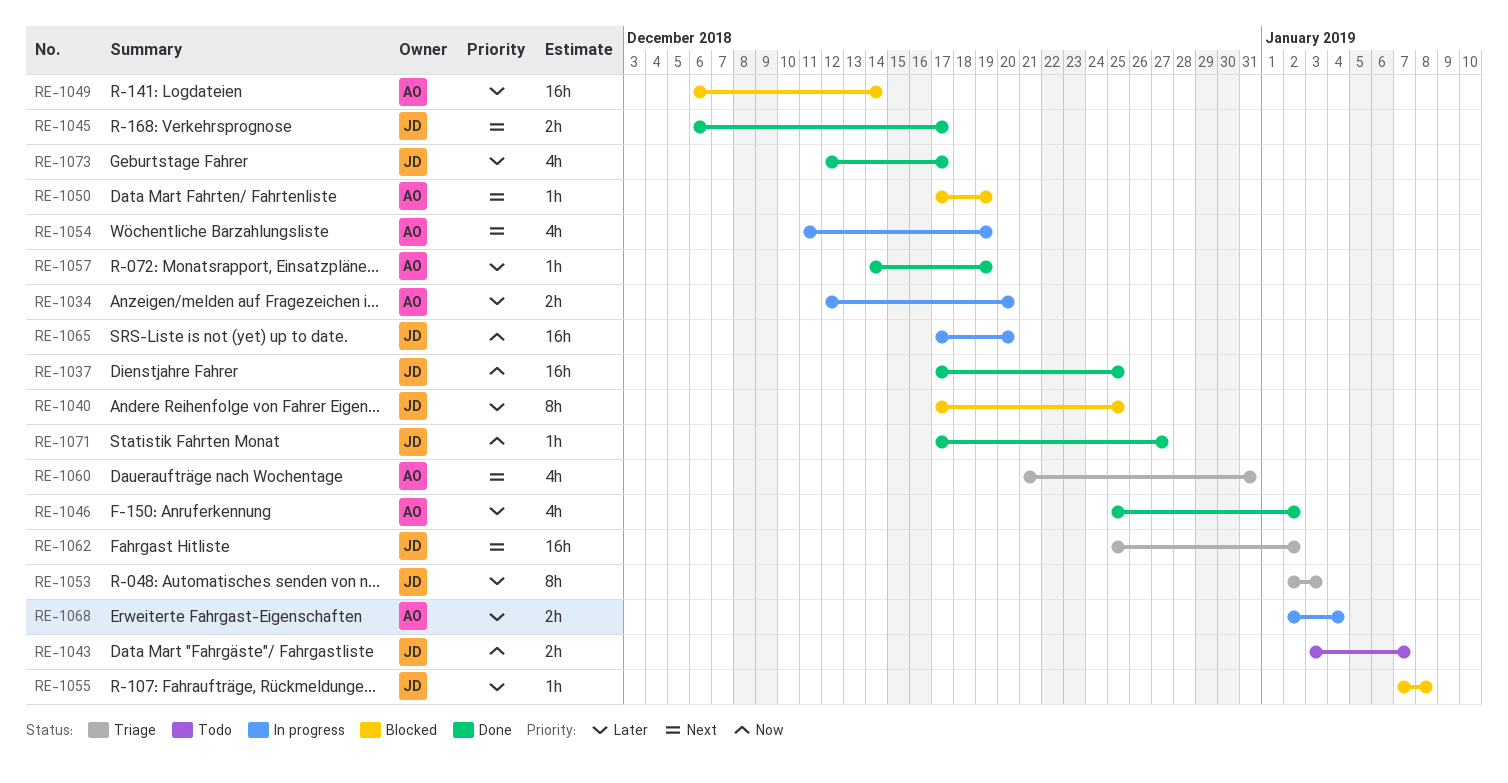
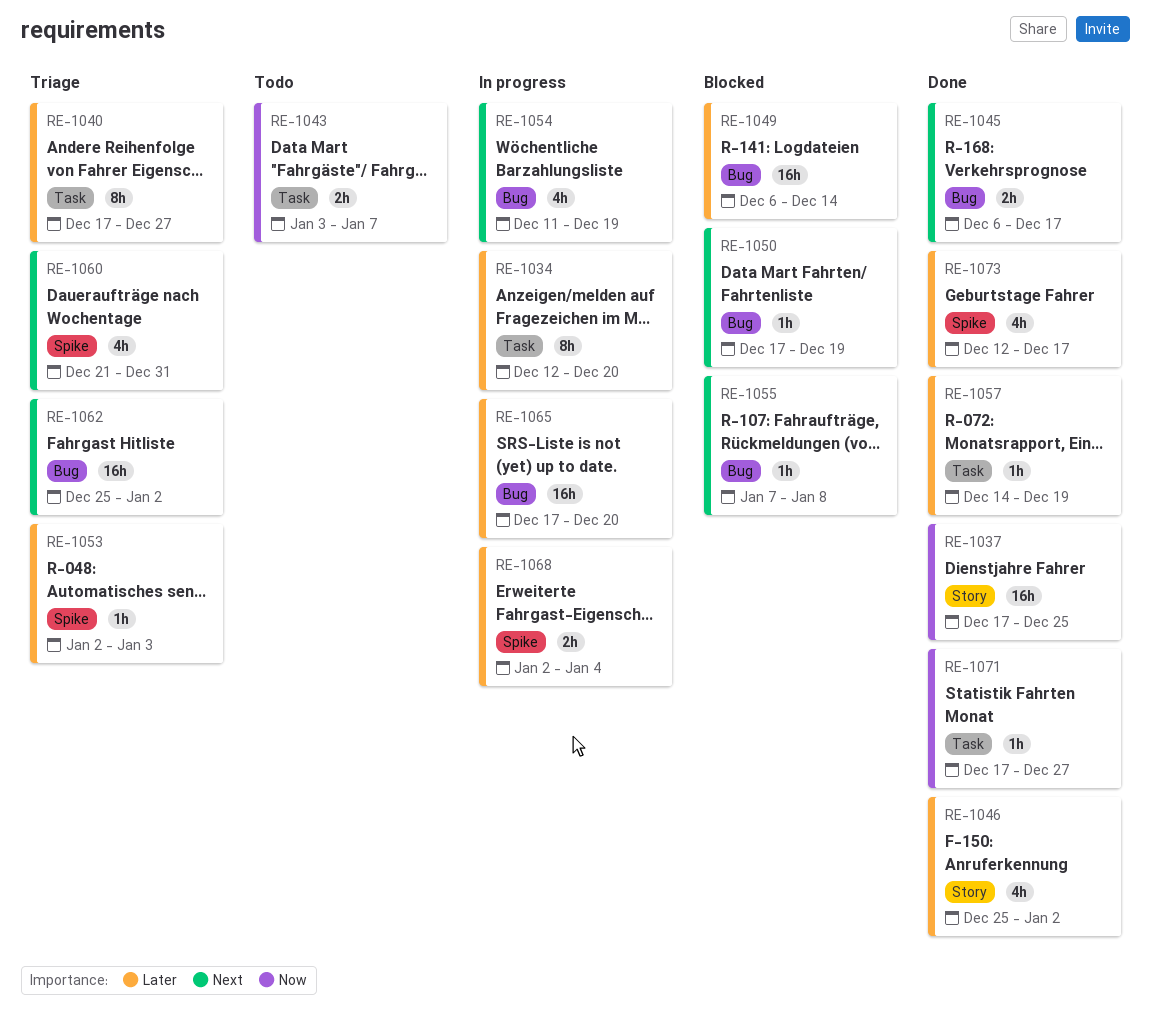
RE-1034, estimate: 2h -> 8h
RE-1040, status: Blocked -> Triage
RE-1040, due: Dec 25 -> Dec 27
RE-1053, estimate: 8h -> 1h
RE-1055, priority: Later -> Next
RE-1065, priority: Now -> Later

